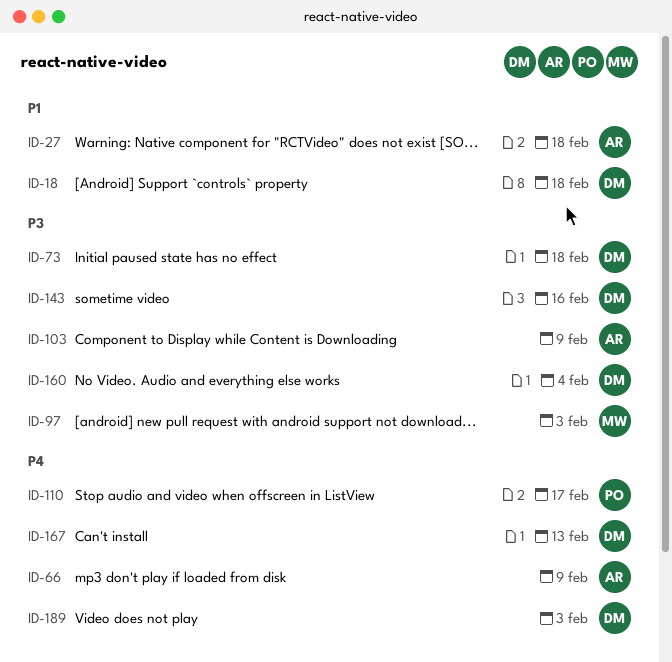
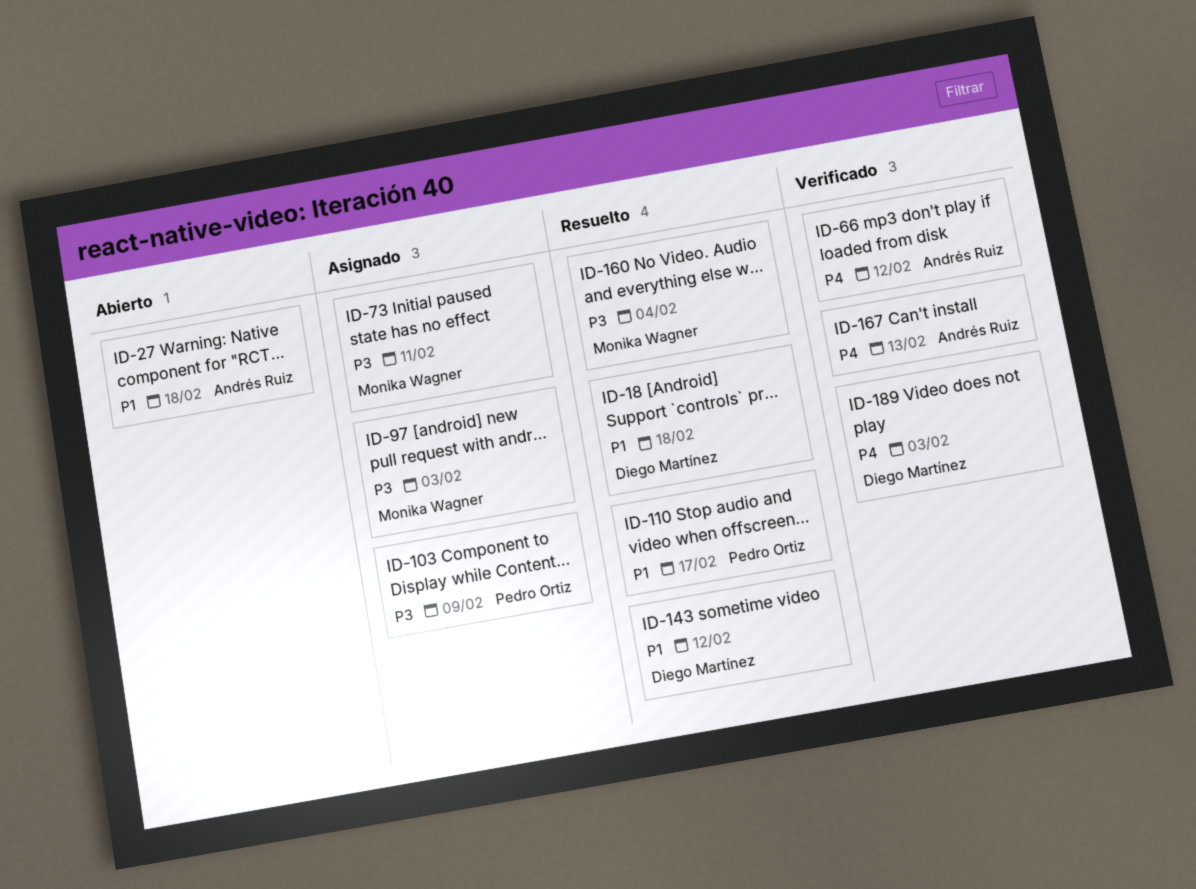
ID-66, due: Feb 9 -> Feb 12
ID-73, owner: Diego Martínez -> Monika Wagner
ID-73, due: Feb 18 -> Feb 11
ID-103, owner: Andrés Ruiz -> Pedro Ortiz
ID-110, priority: P4 -> P1
ID-143, priority: P3 -> P1
ID-143, due: Feb 16 -> Feb 12
ID-160, owner: Diego Martínez -> Monika Wagner
ID-167, owner: Diego Martínez -> Andrés Ruiz

